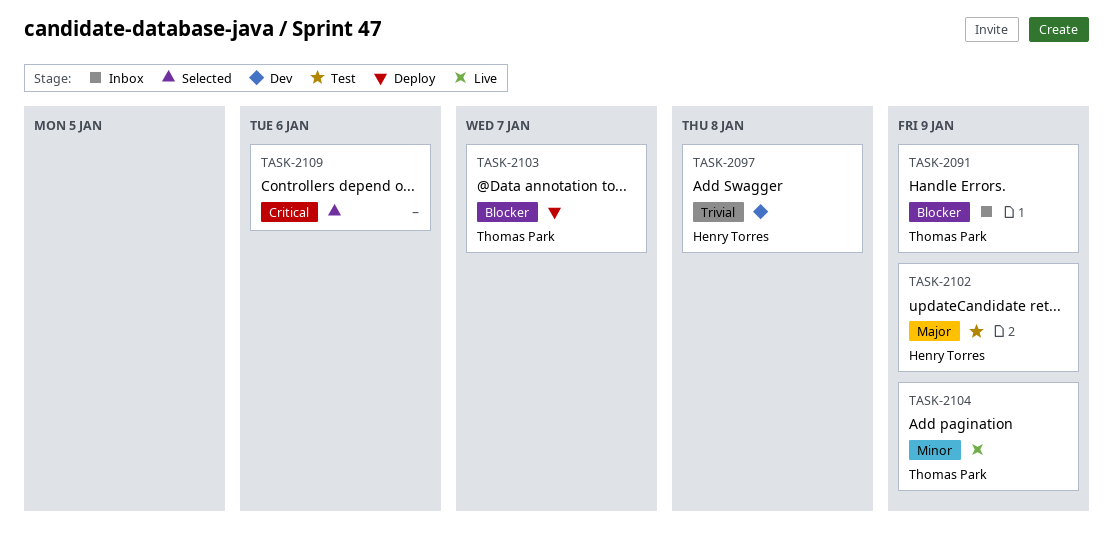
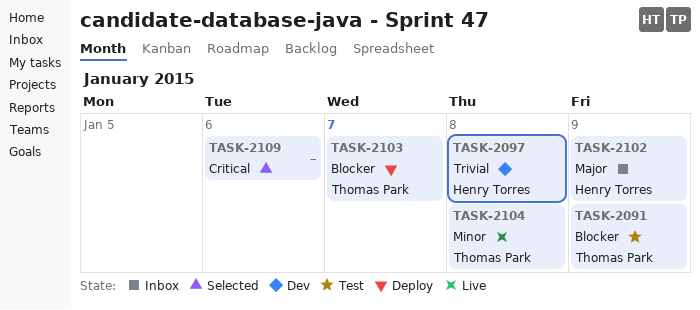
TASK-2091, status: Inbox -> Test
TASK-2102, status: Test -> Inbox
TASK-2104, due: Jan 9 -> Jan 8

